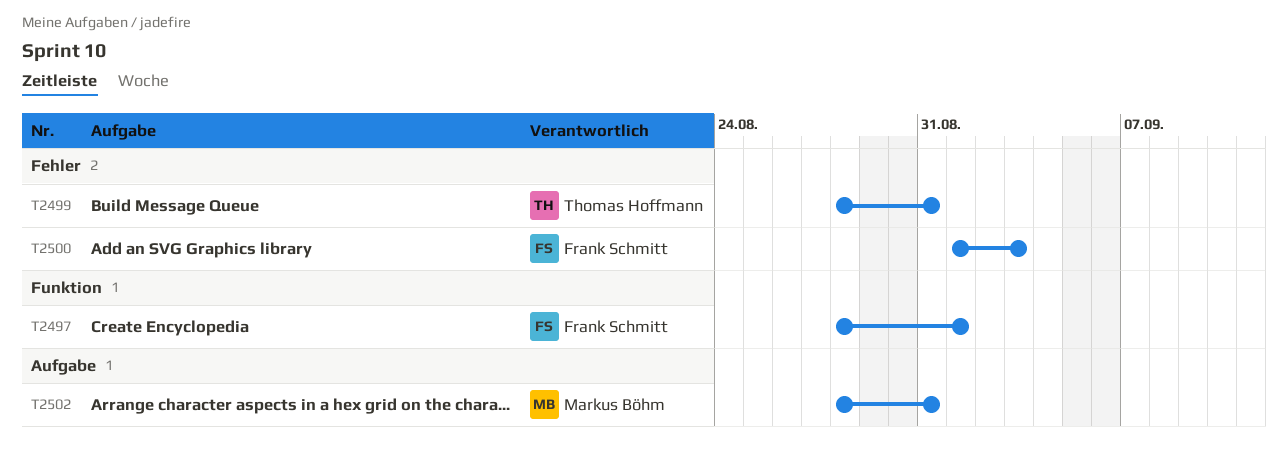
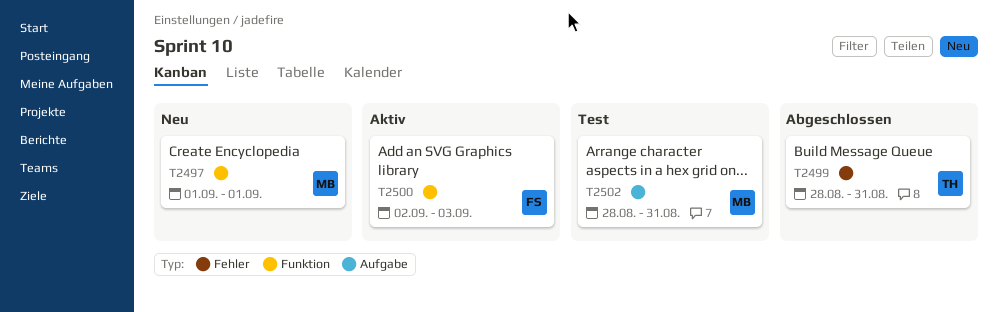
T2497, owner: Frank Schmitt -> Markus Böhm
T2497, start: Aug 28 -> Sep 1
T2500, label: Fehler -> Funktion
T2500, start: Sep 1 -> Sep 2

